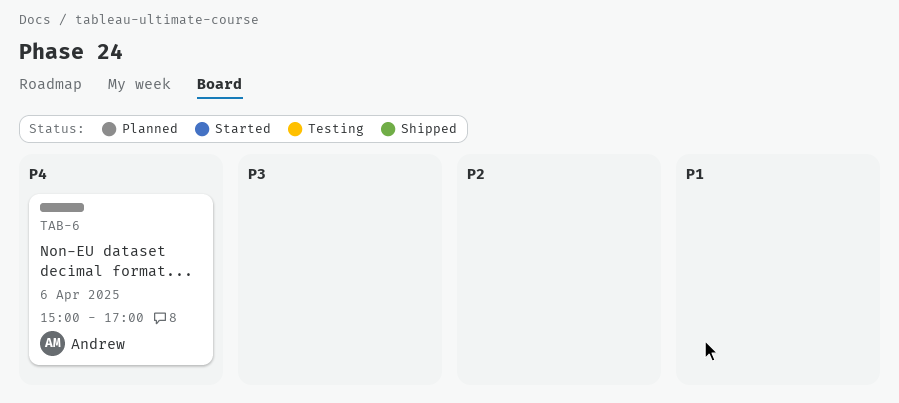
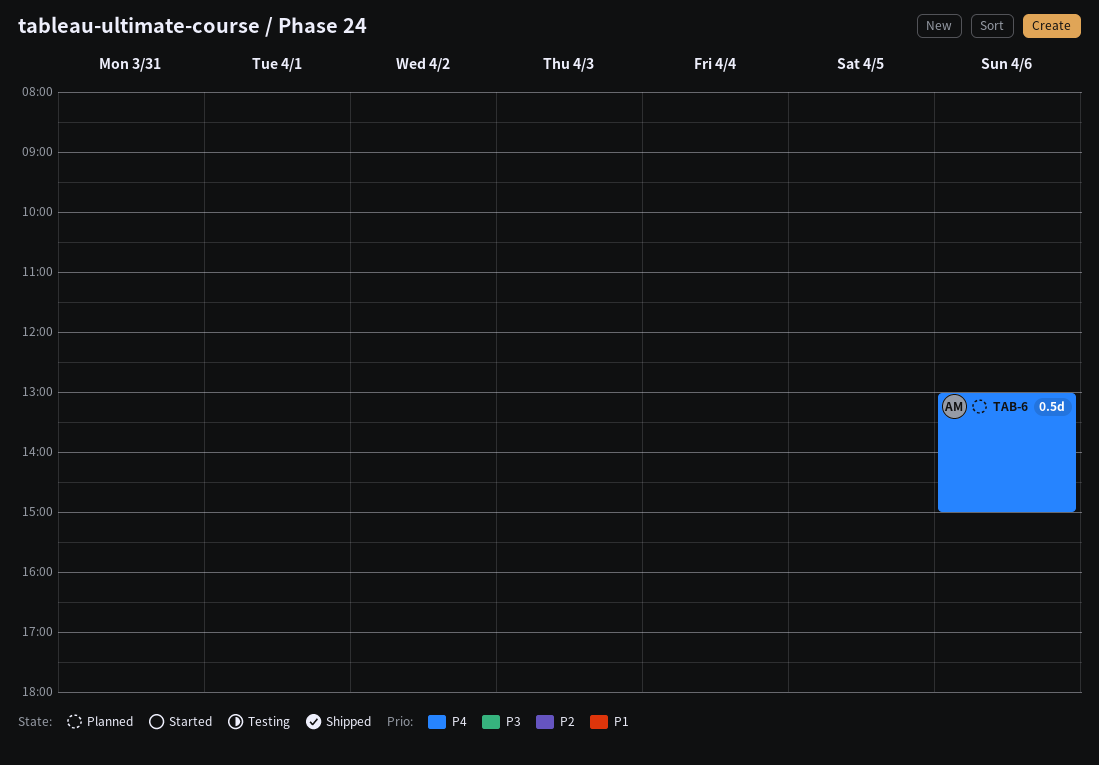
TAB-6, begins: 15:00 -> 13:00
TAB-6, ends: 17:00 -> 15:00

